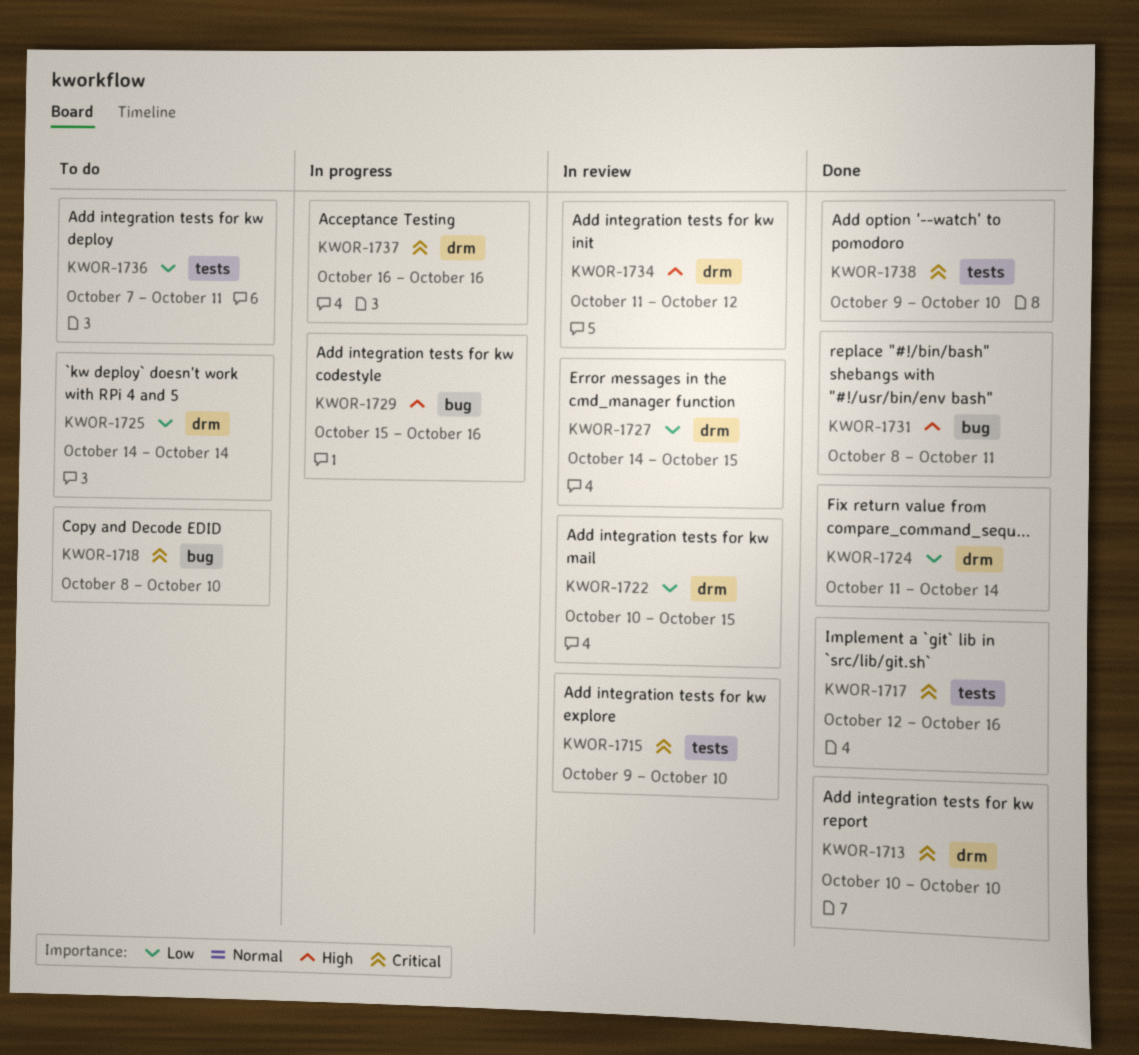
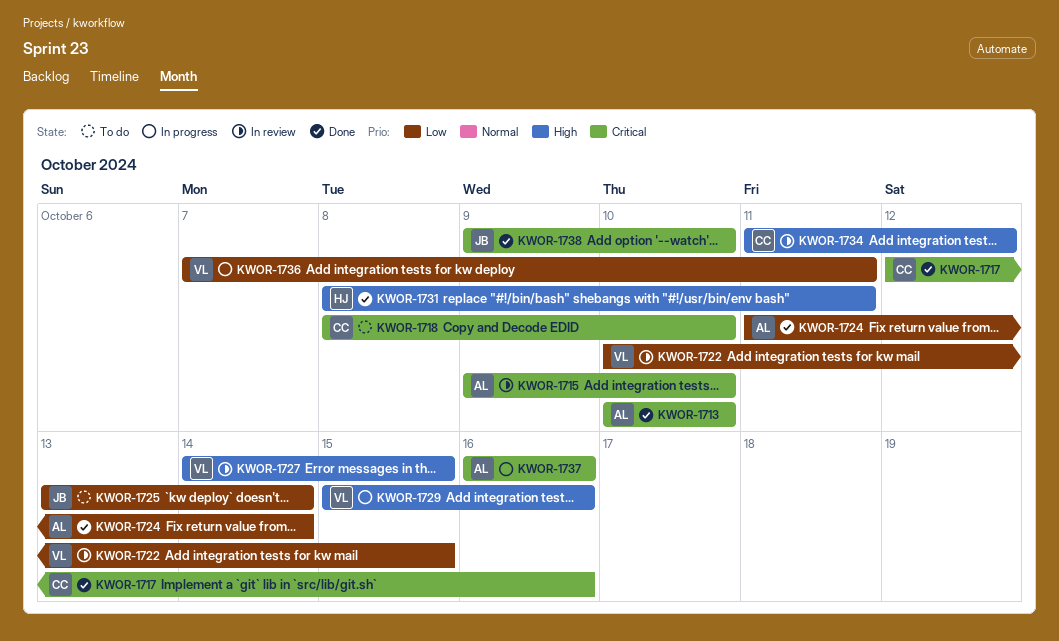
KWOR-1725, start: Oct 14 -> Oct 13
KWOR-1727, priority: Low -> High
KWOR-1736, status: To do -> In progress

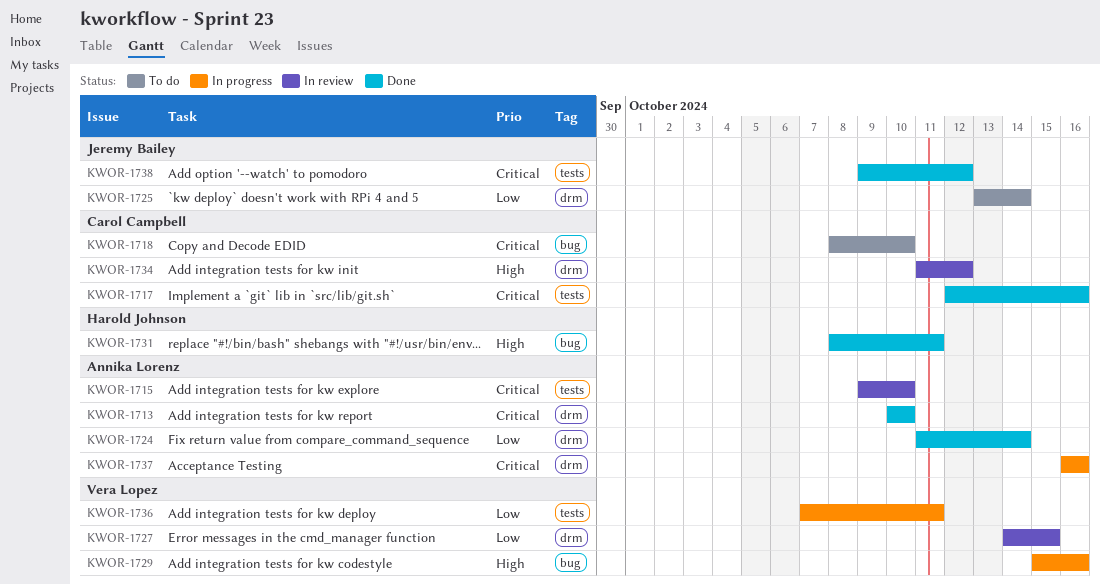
KWOR-1722: present -> none
KWOR-1727, priority: High -> Low
KWOR-1738, due: Oct 10 -> Oct 12

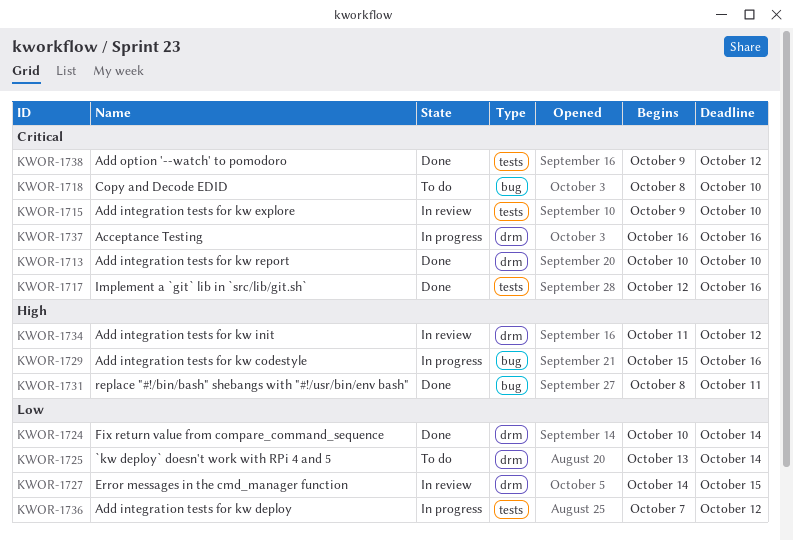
KWOR-1724, start: Oct 11 -> Oct 10
KWOR-1736, due: Oct 11 -> Oct 12

